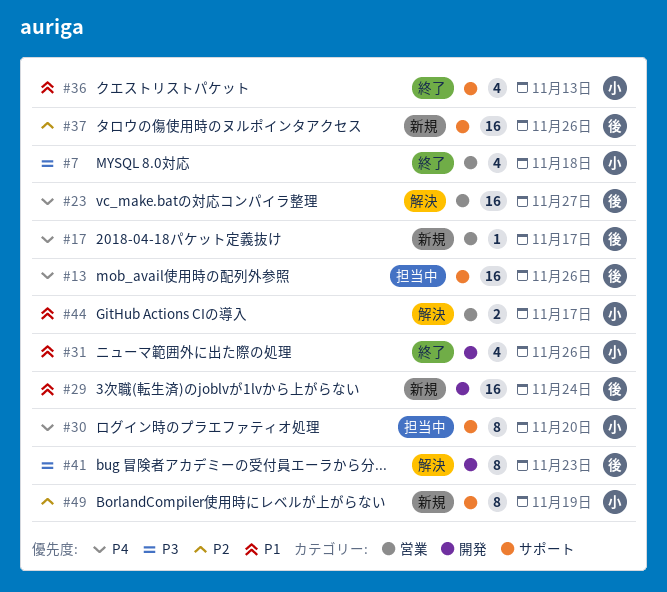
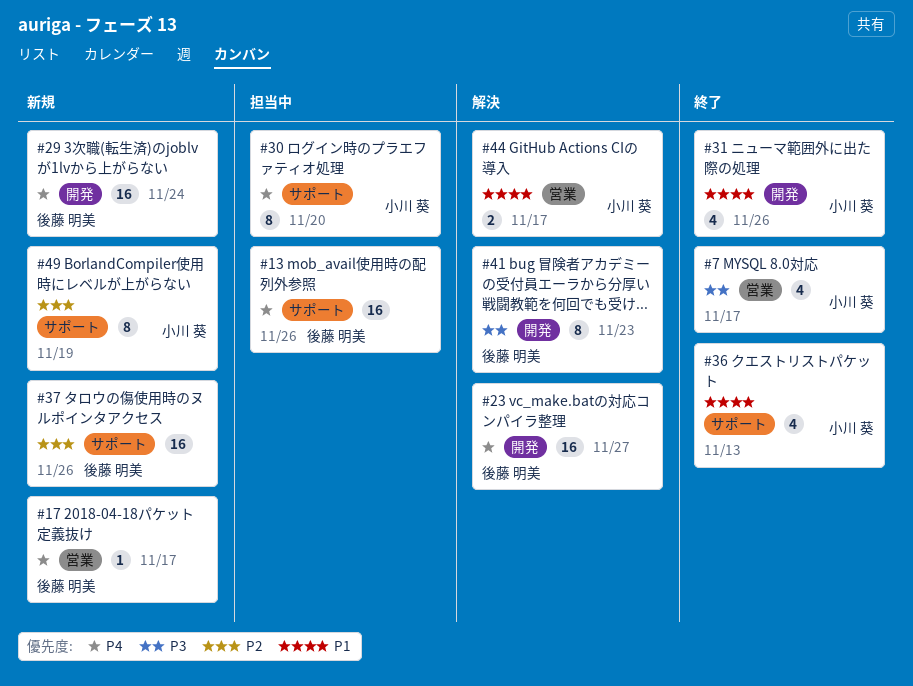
#7, due: Nov 18 -> Nov 17
#23, label: 営業 -> 開発
#29, priority: P1 -> P4

